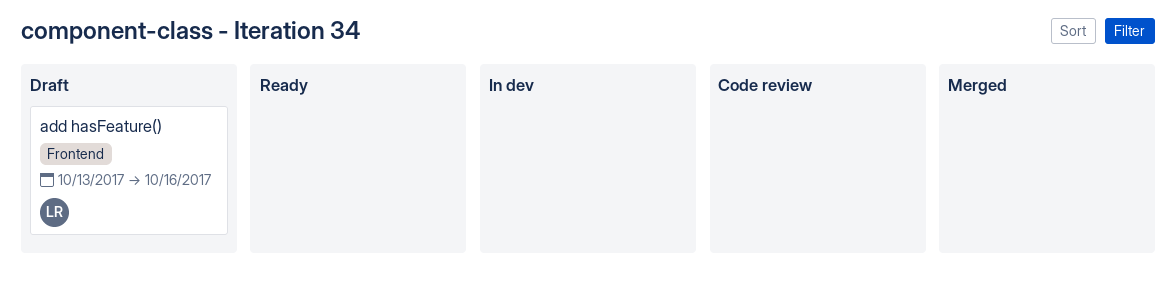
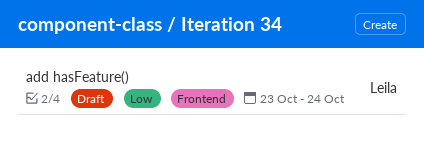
add hasFeature(), start: Oct 13 -> Oct 23
add hasFeature(), due: Oct 16 -> Oct 24

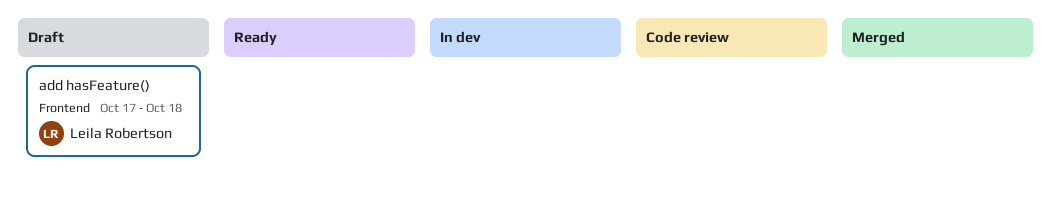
add hasFeature(), start: Oct 23 -> Oct 17
add hasFeature(), due: Oct 24 -> Oct 18

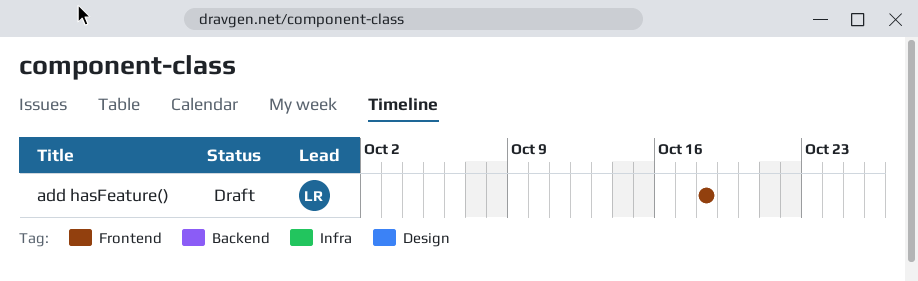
add hasFeature(), start: Oct 17 -> Oct 18

